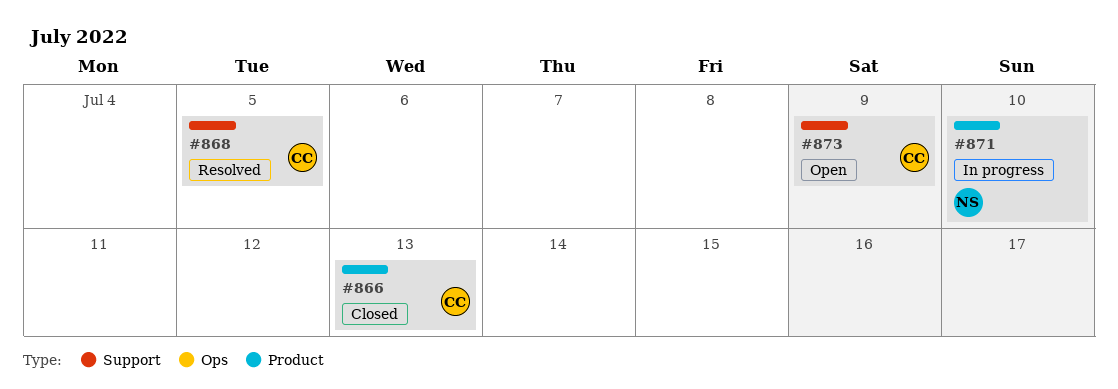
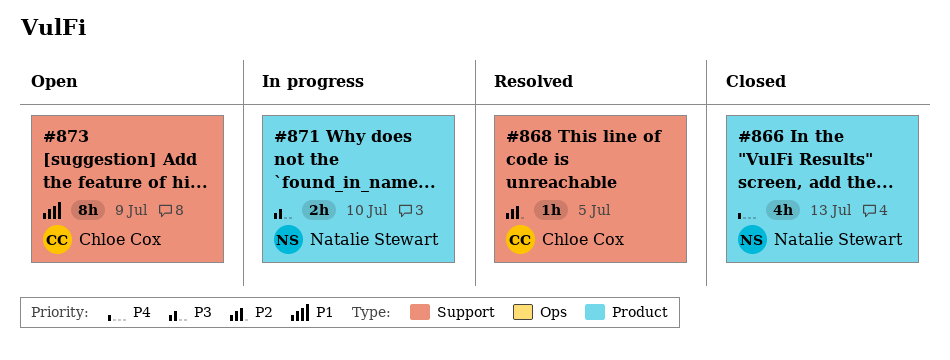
#866, owner: Chloe Cox -> Natalie Stewart

